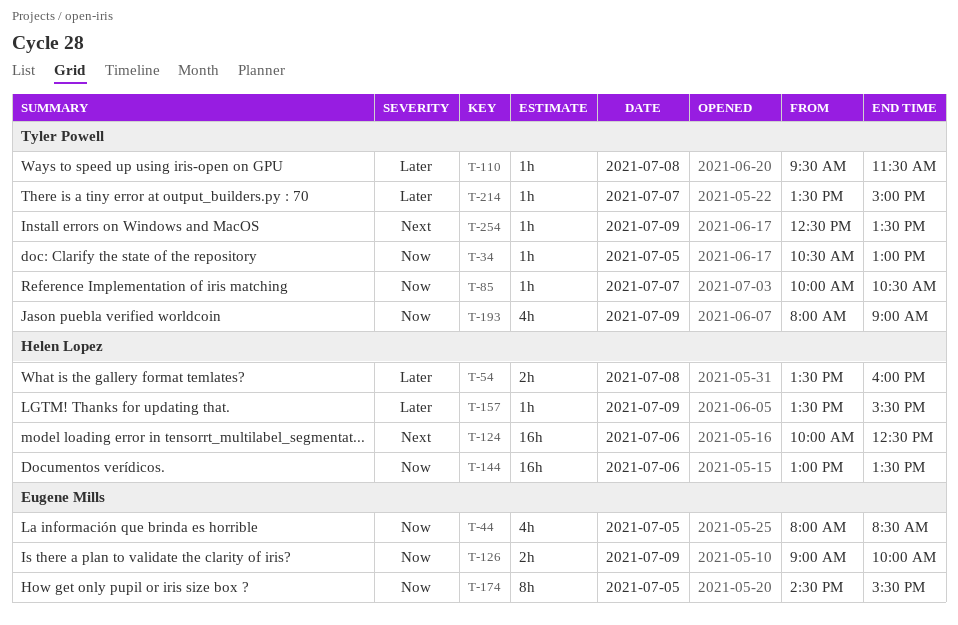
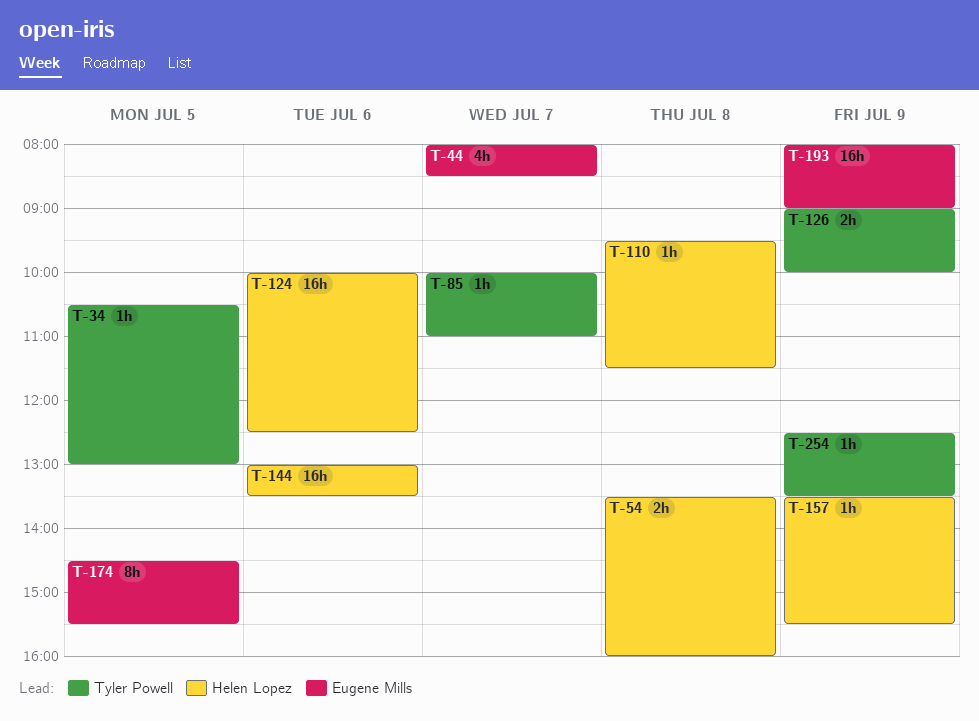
T-44, day: Jul 5 -> Jul 7
T-85, ends: 10:30 -> 11:00
T-110, owner: Tyler Powell -> Helen Lopez
T-126, owner: Eugene Mills -> Tyler Powell
T-193, owner: Tyler Powell -> Eugene Mills
T-193, estimate: 4h -> 16h
T-214: present -> none

